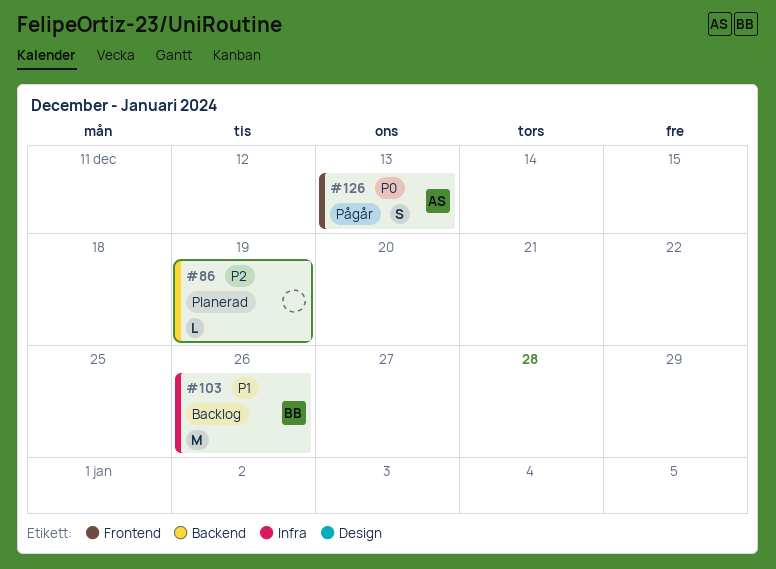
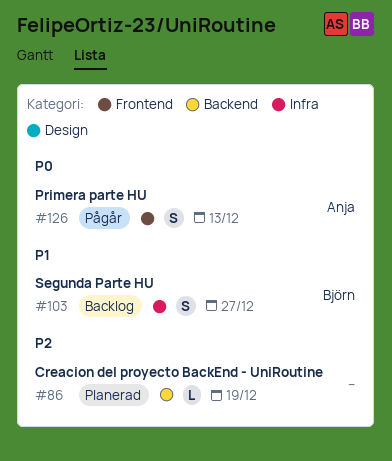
#103, estimate: M -> S
#103, due: Dec 26 -> Dec 27

